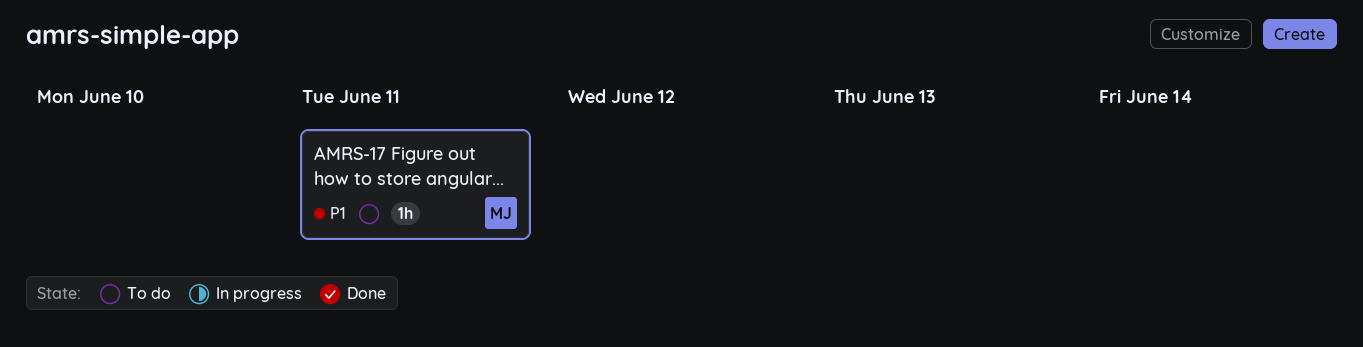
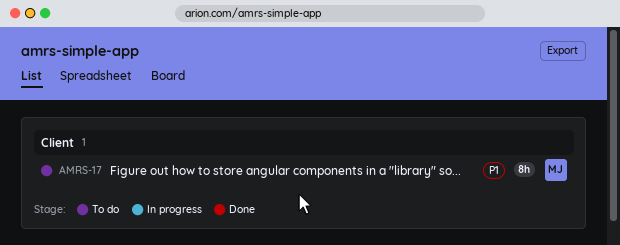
AMRS-17, estimate: 1h -> 8h

